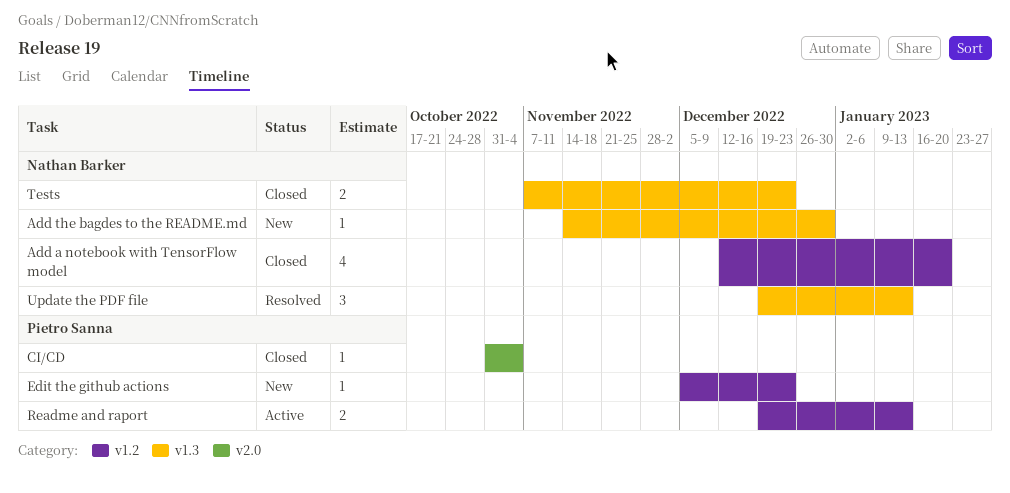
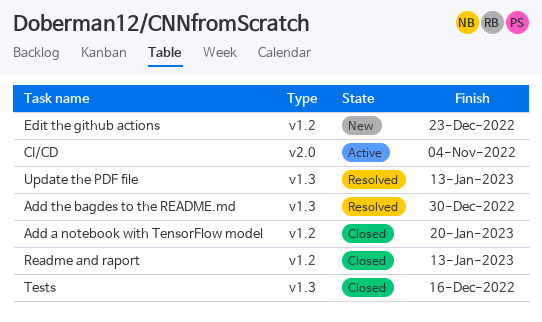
Add the bagdes to the README.md, status: New -> Resolved
CI/CD, status: Closed -> Active
Readme and raport, status: Active -> Closed
Tests, due: Dec 23 -> Dec 16

